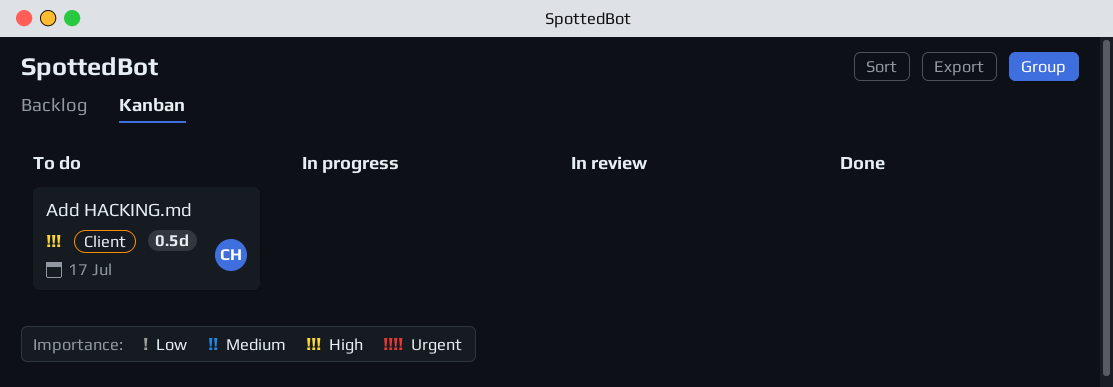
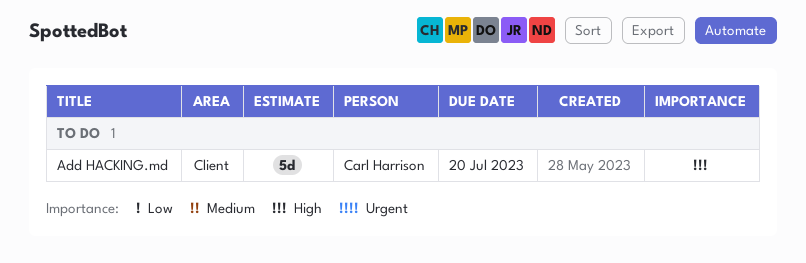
Add HACKING.md, estimate: 0.5d -> 5d
Add HACKING.md, due: Jul 17 -> Jul 20

